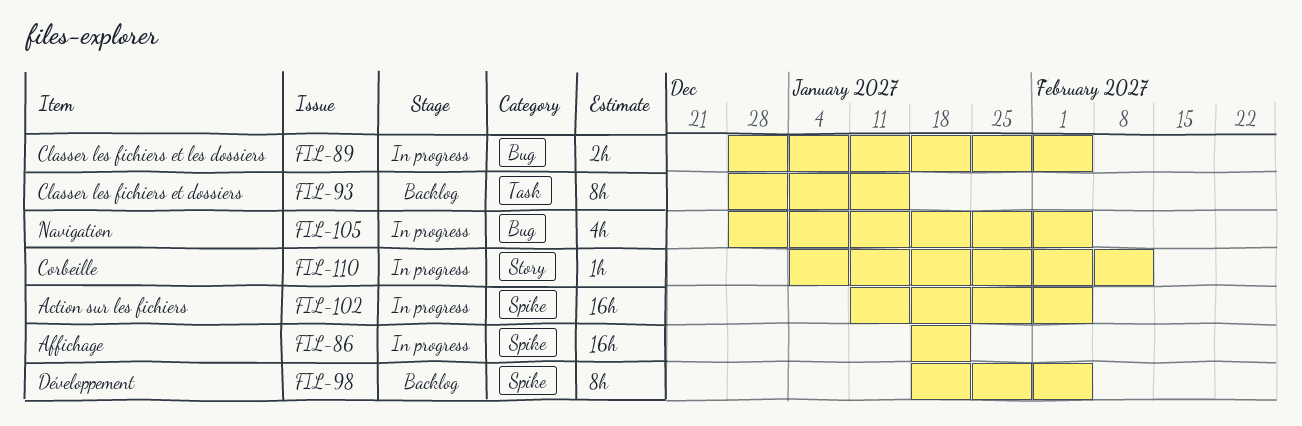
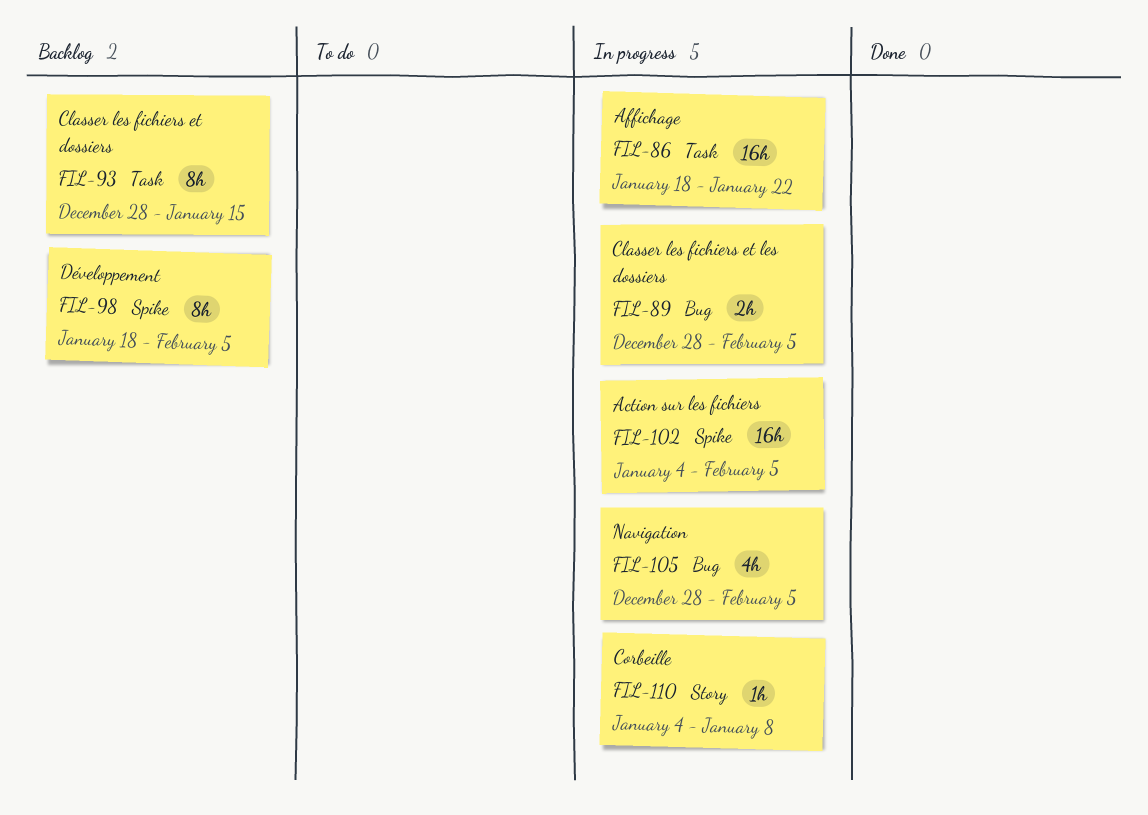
FIL-86, label: Spike -> Task
FIL-102, start: Jan 11 -> Jan 4
FIL-110, due: Feb 12 -> Jan 8

